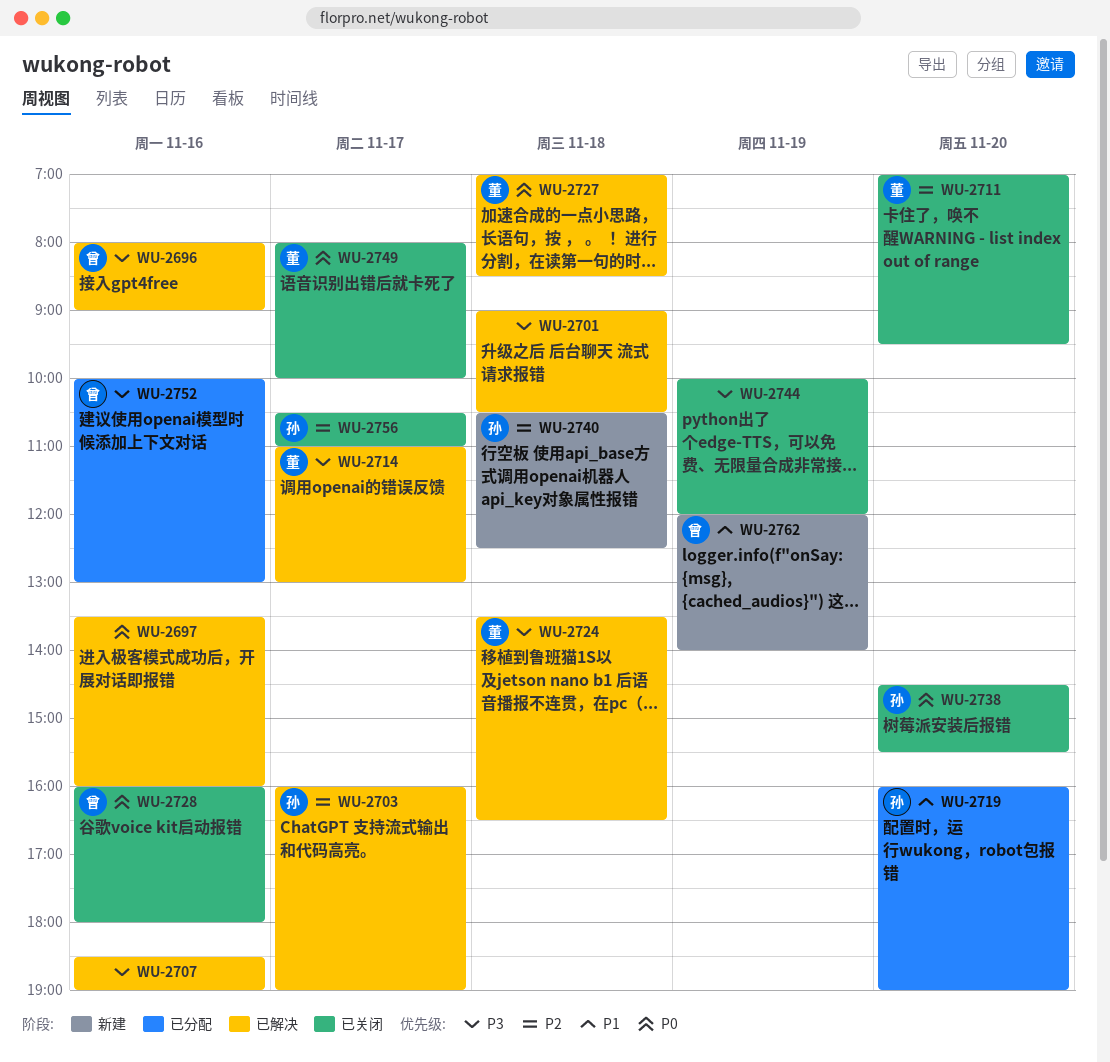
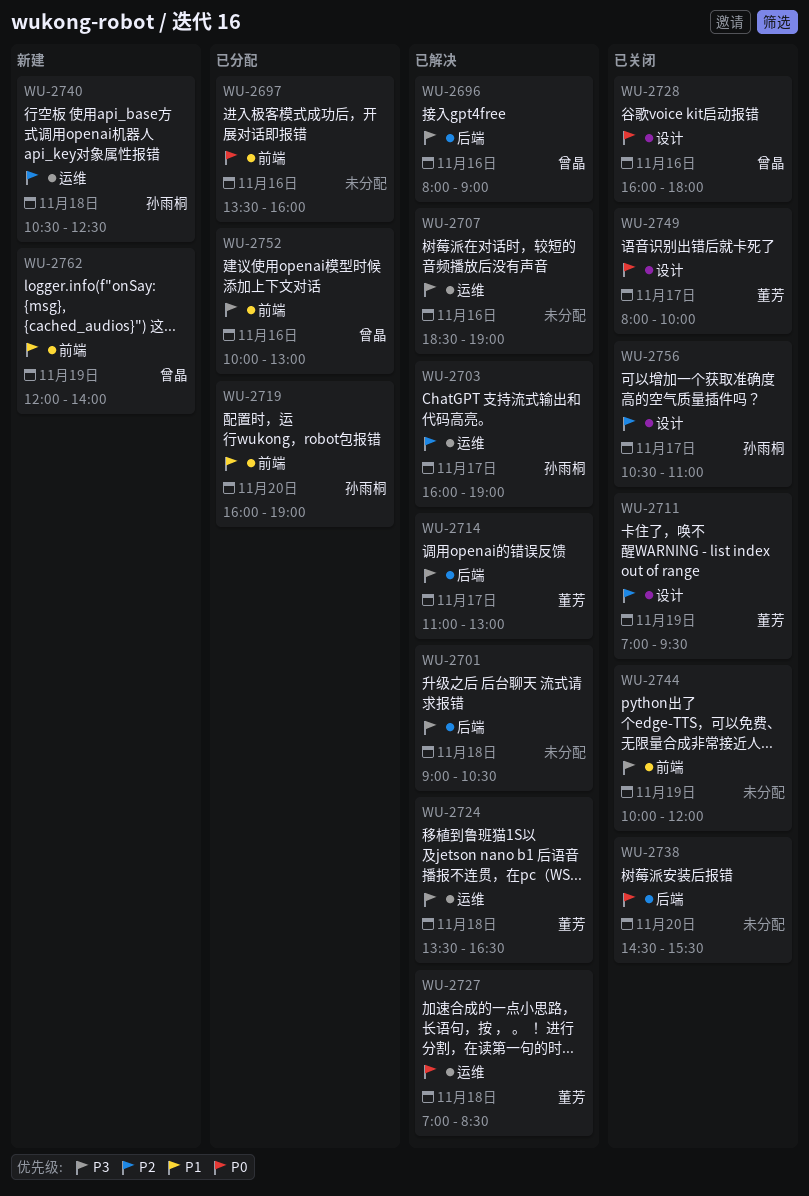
WU-2697, status: 已解决 -> 已分配
WU-2711, day: Nov 20 -> Nov 19
WU-2738, owner: 孙雨桐 -> none

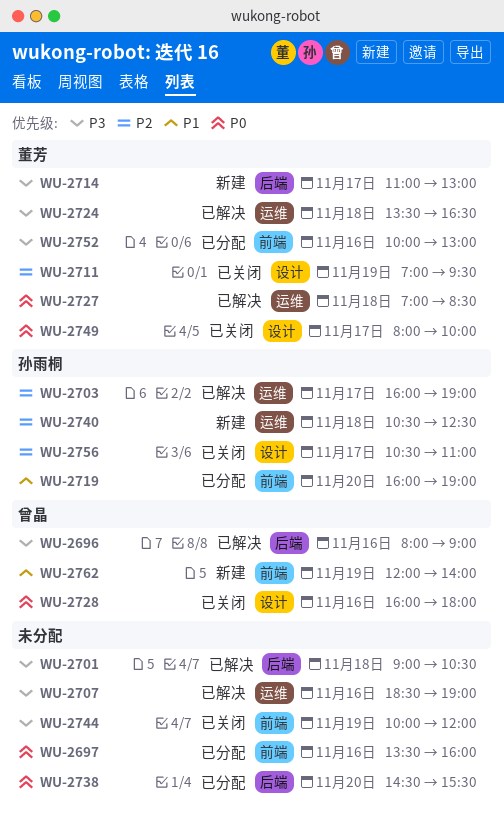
WU-2714, status: 已解决 -> 新建
WU-2738, status: 已关闭 -> 已分配
WU-2752, owner: 曾晶 -> 董芳

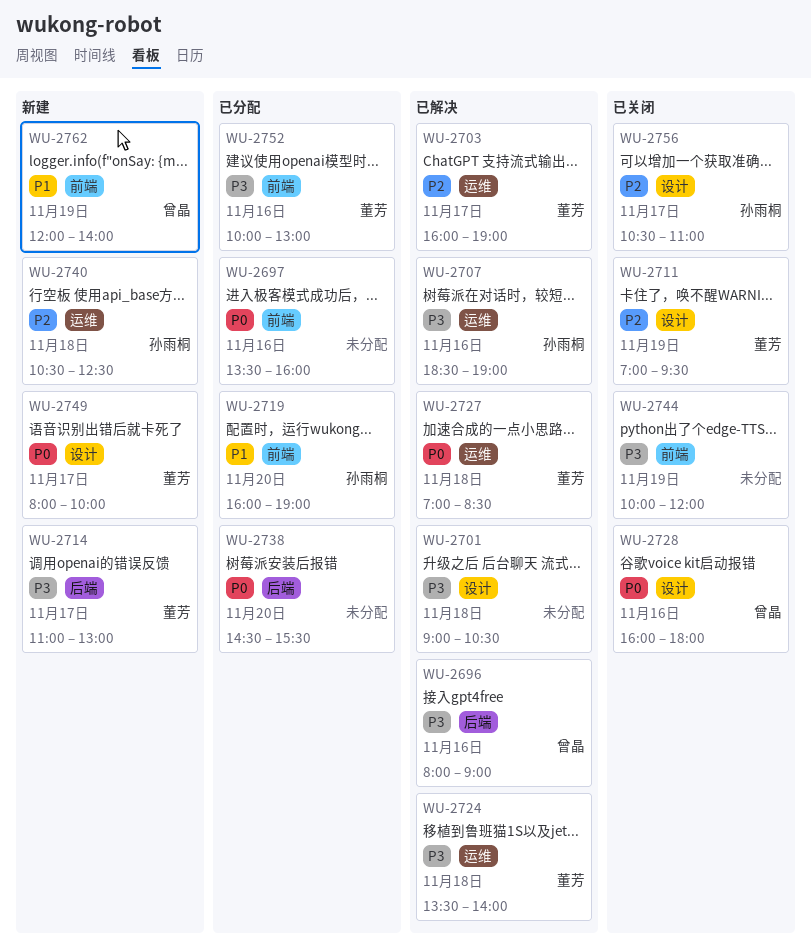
WU-2701, label: 后端 -> 设计
WU-2703, owner: 孙雨桐 -> 董芳
WU-2707, owner: none -> 孙雨桐
WU-2724, ends: 16:30 -> 14:00
WU-2749, status: 已关闭 -> 新建

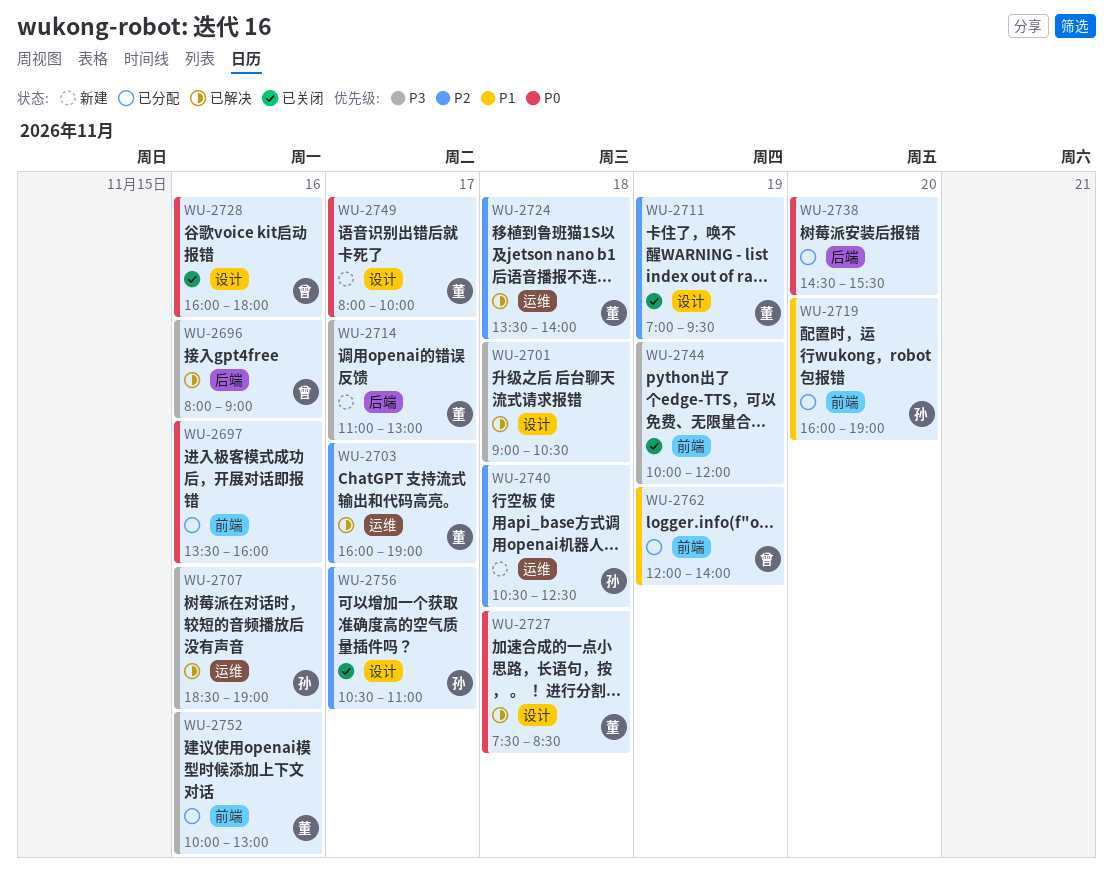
WU-2724, priority: P3 -> P2
WU-2727, label: 运维 -> 设计
WU-2727, begins: 07:00 -> 07:30
WU-2762, status: 新建 -> 已分配

